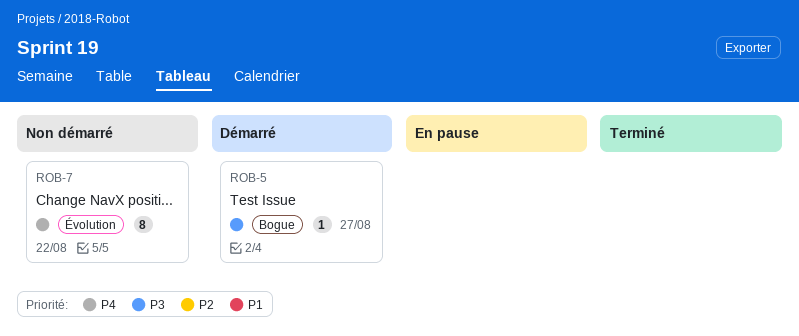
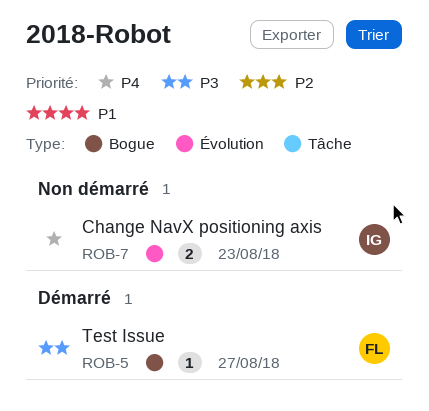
ROB-7, estimate: 8 -> 2
ROB-7, due: Aug 22 -> Aug 23

